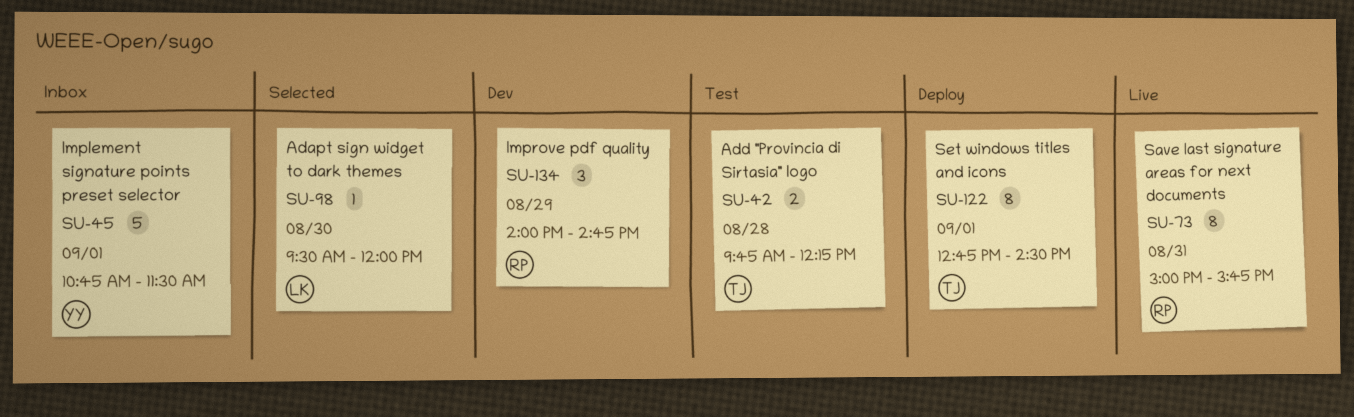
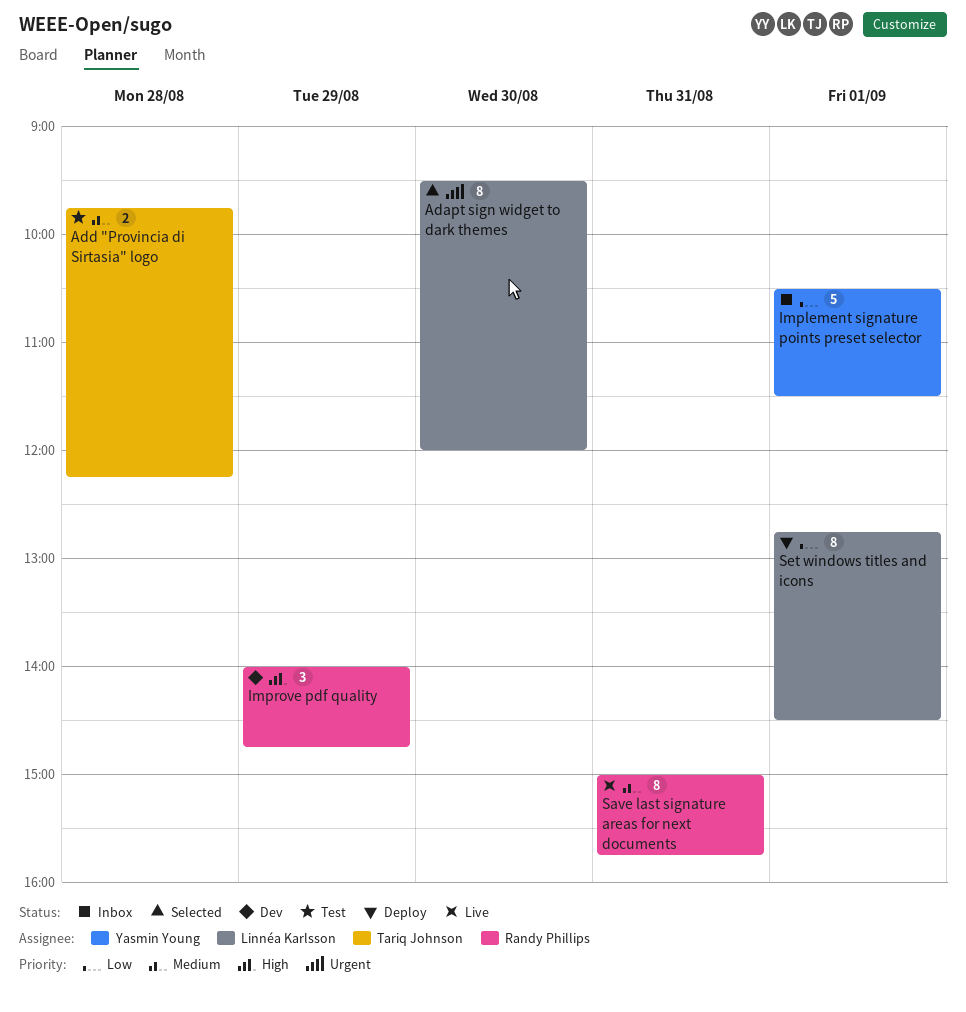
Adapt sign widget to dark themes, estimate: 1 -> 8
Implement signature points preset selector, begins: 10:45 -> 10:30
Set windows titles and icons, owner: Tariq Johnson -> Linnéa Karlsson

